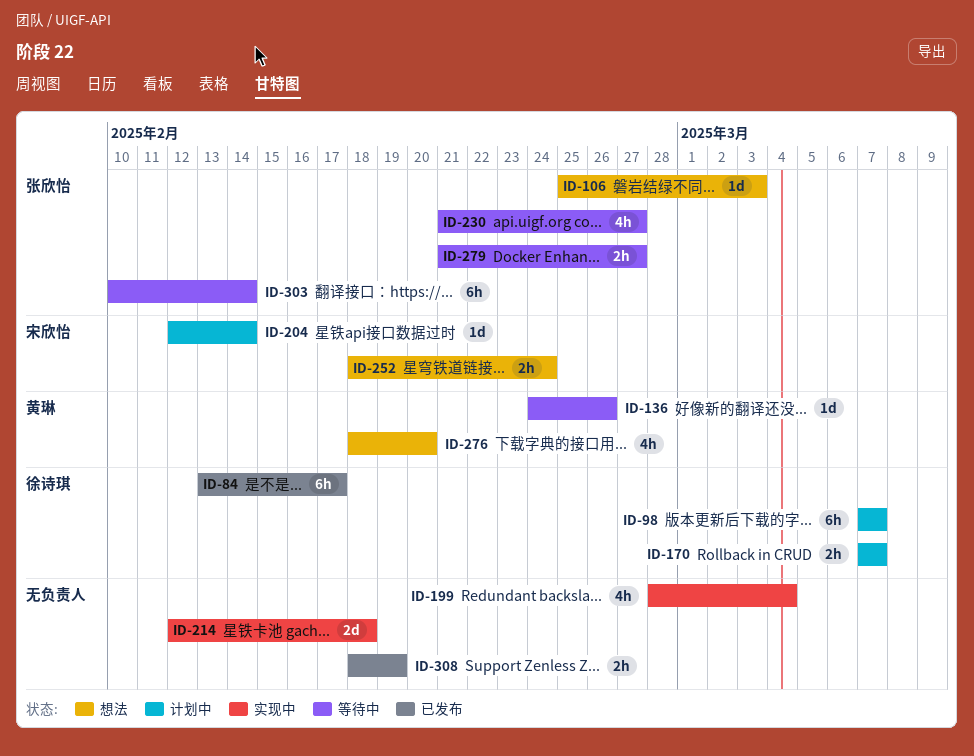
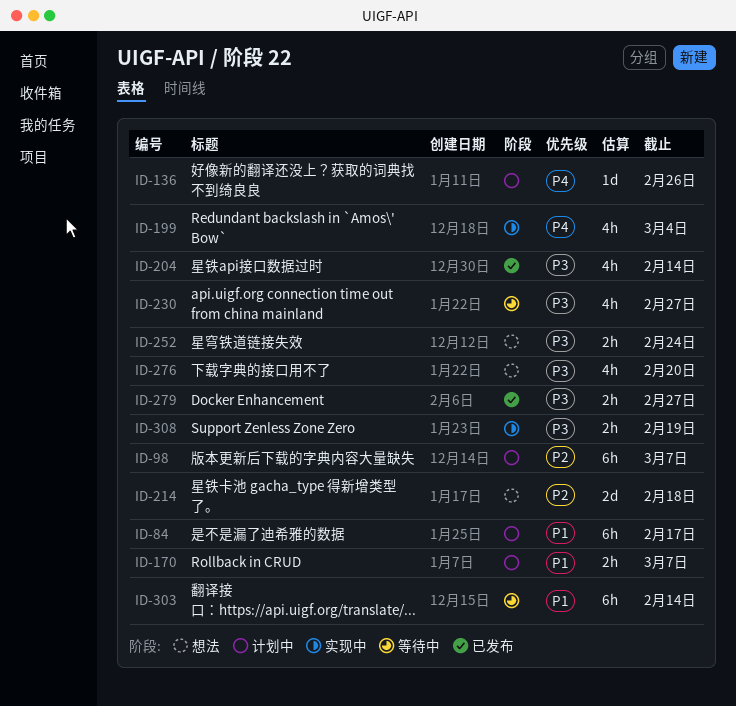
ID-84, status: 已发布 -> 计划中
ID-106: present -> none
ID-136, status: 等待中 -> 计划中
ID-204, status: 计划中 -> 已发布
ID-204, estimate: 1d -> 4h
ID-214, status: 实现中 -> 想法
ID-279, status: 等待中 -> 已发布
ID-308, status: 已发布 -> 实现中

